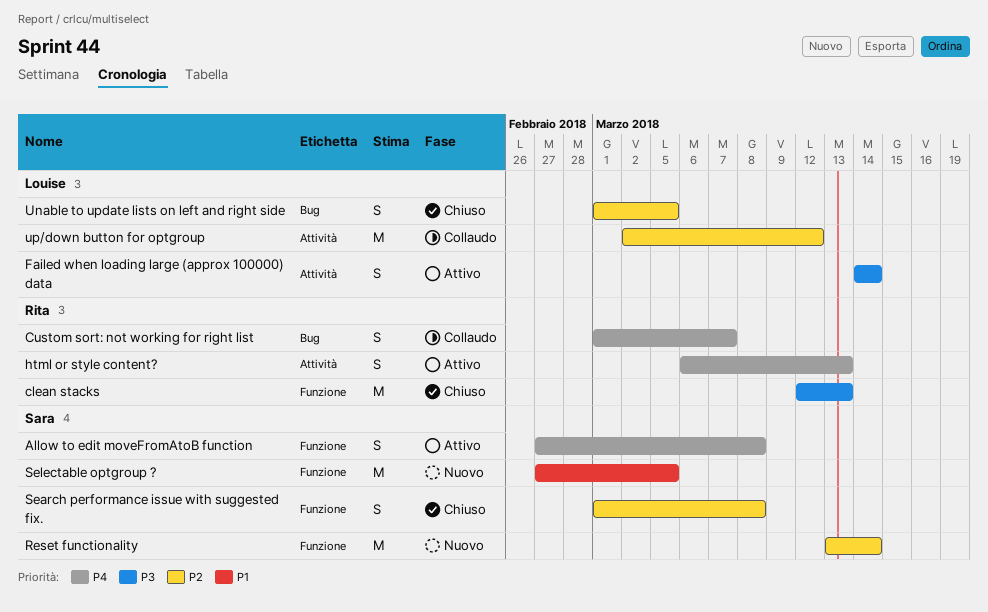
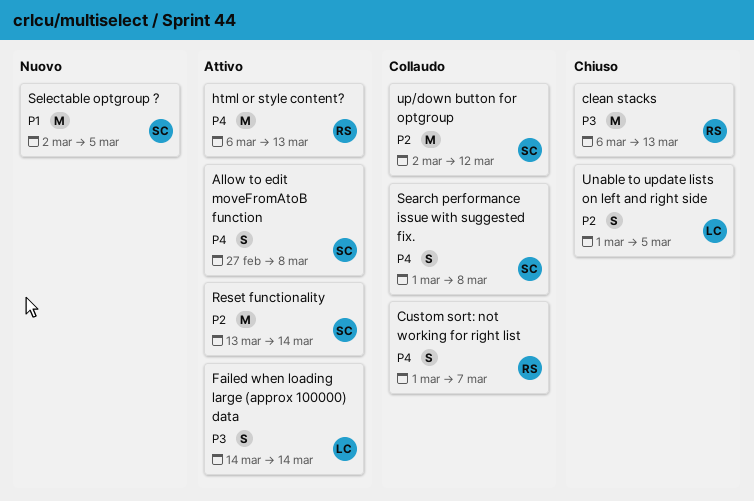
clean stacks, start: Mar 12 -> Mar 6
html or style content?, estimate: S -> M
Reset functionality, status: Nuovo -> Attivo
Search performance issue with suggested fix., status: Chiuso -> Collaudo
Search performance issue with suggested fix., priority: P2 -> P4
Selectable optgroup ?, start: Feb 27 -> Mar 2
up/down button for optgroup, owner: Louise -> Sara

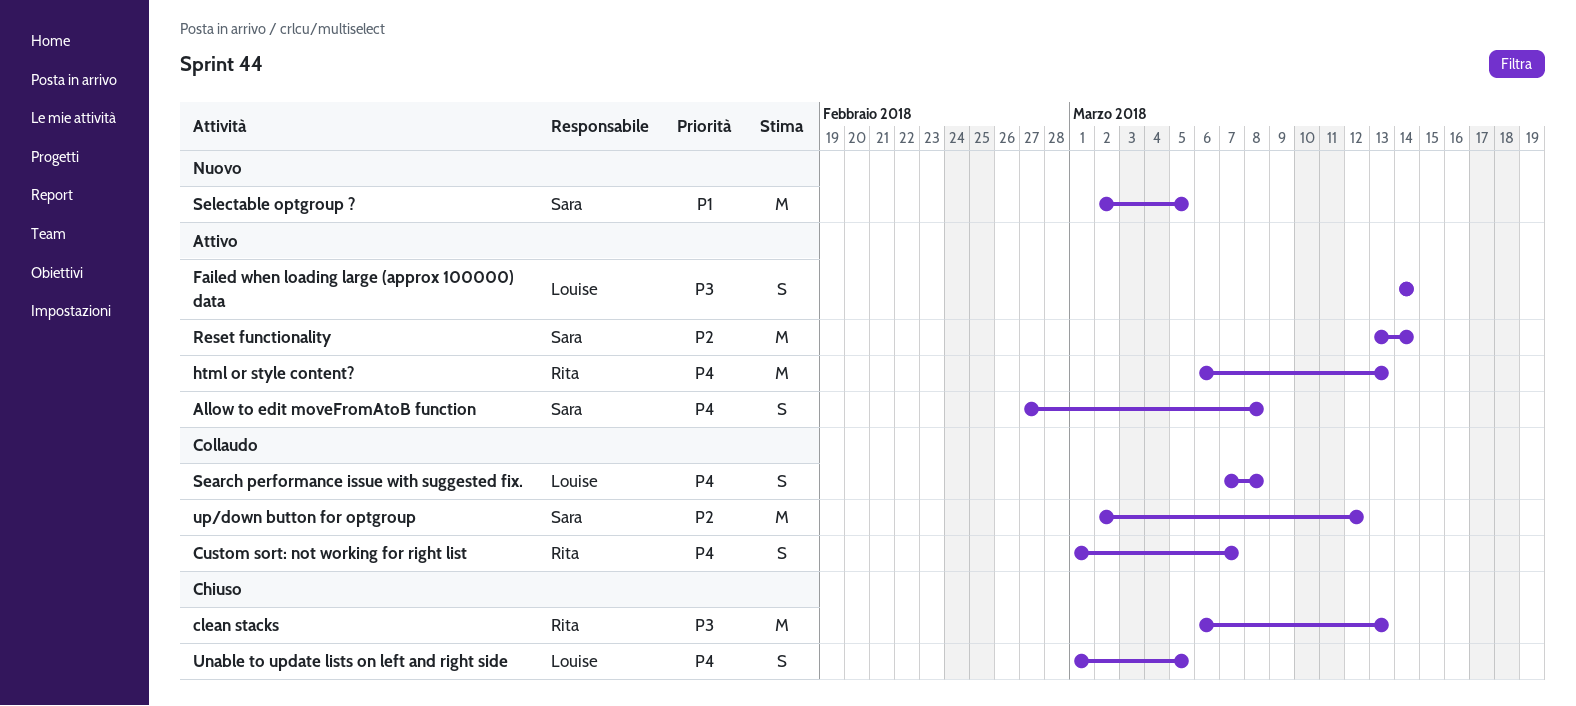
Search performance issue with suggested fix., owner: Sara -> Louise
Search performance issue with suggested fix., start: Mar 1 -> Mar 7
Unable to update lists on left and right side, priority: P2 -> P4

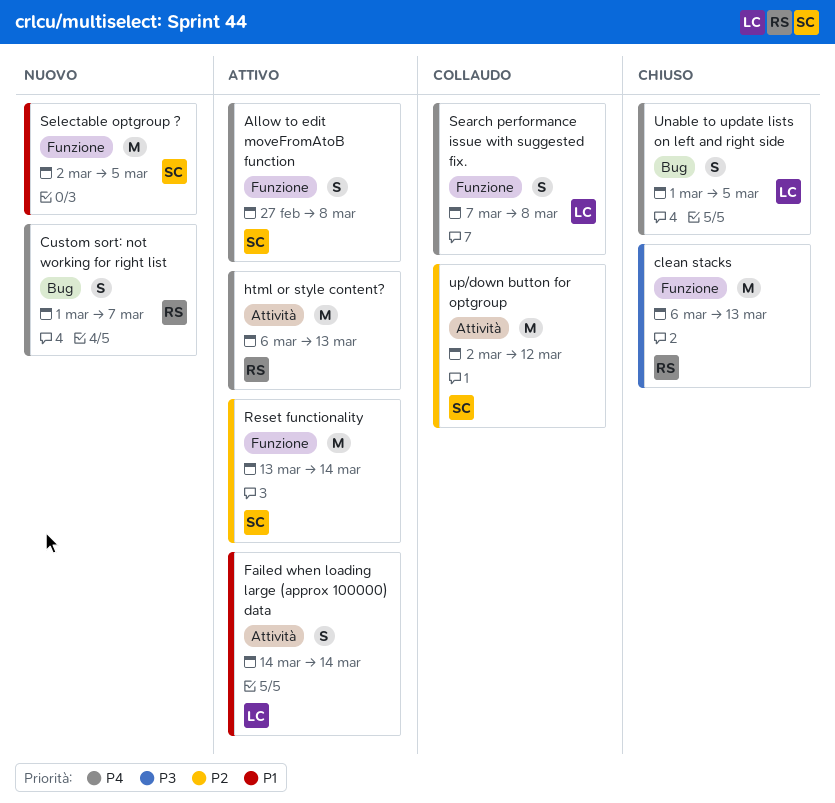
Custom sort: not working for right list, status: Collaudo -> Nuovo
Failed when loading large (approx 100000) data, priority: P3 -> P1

